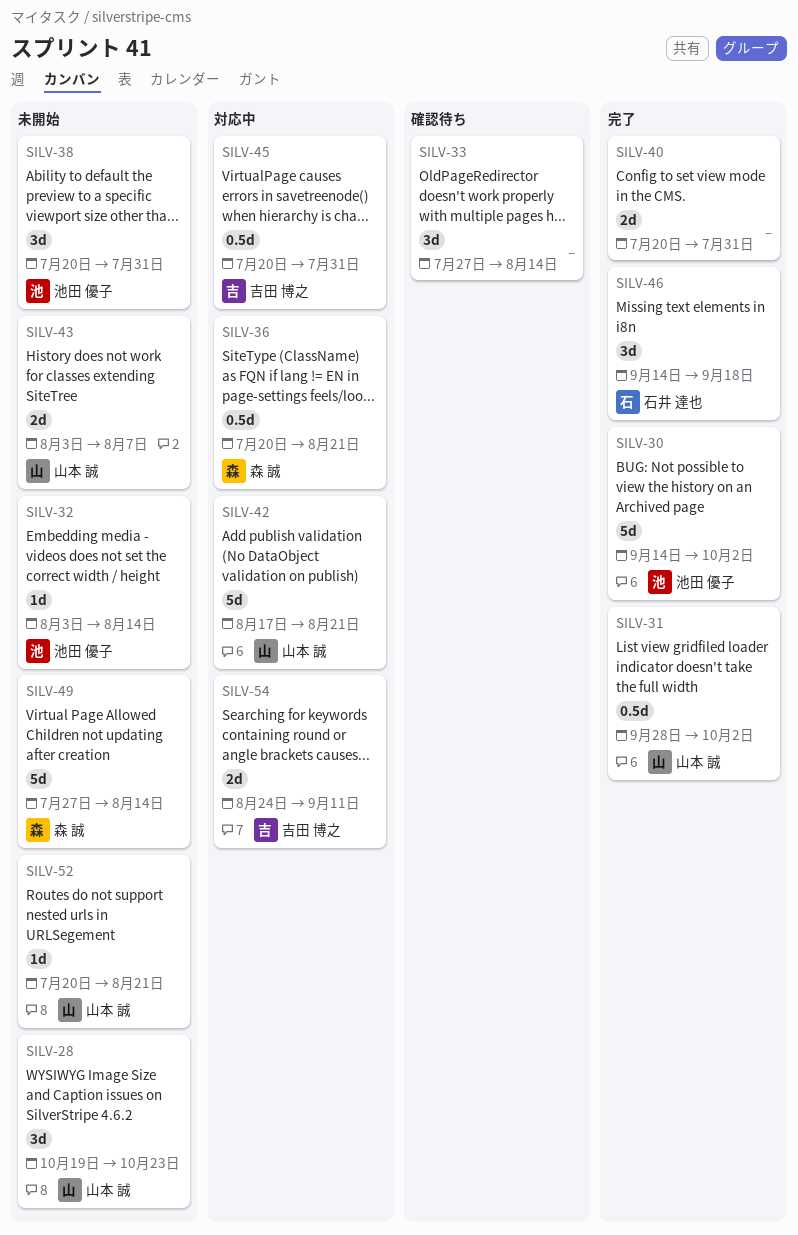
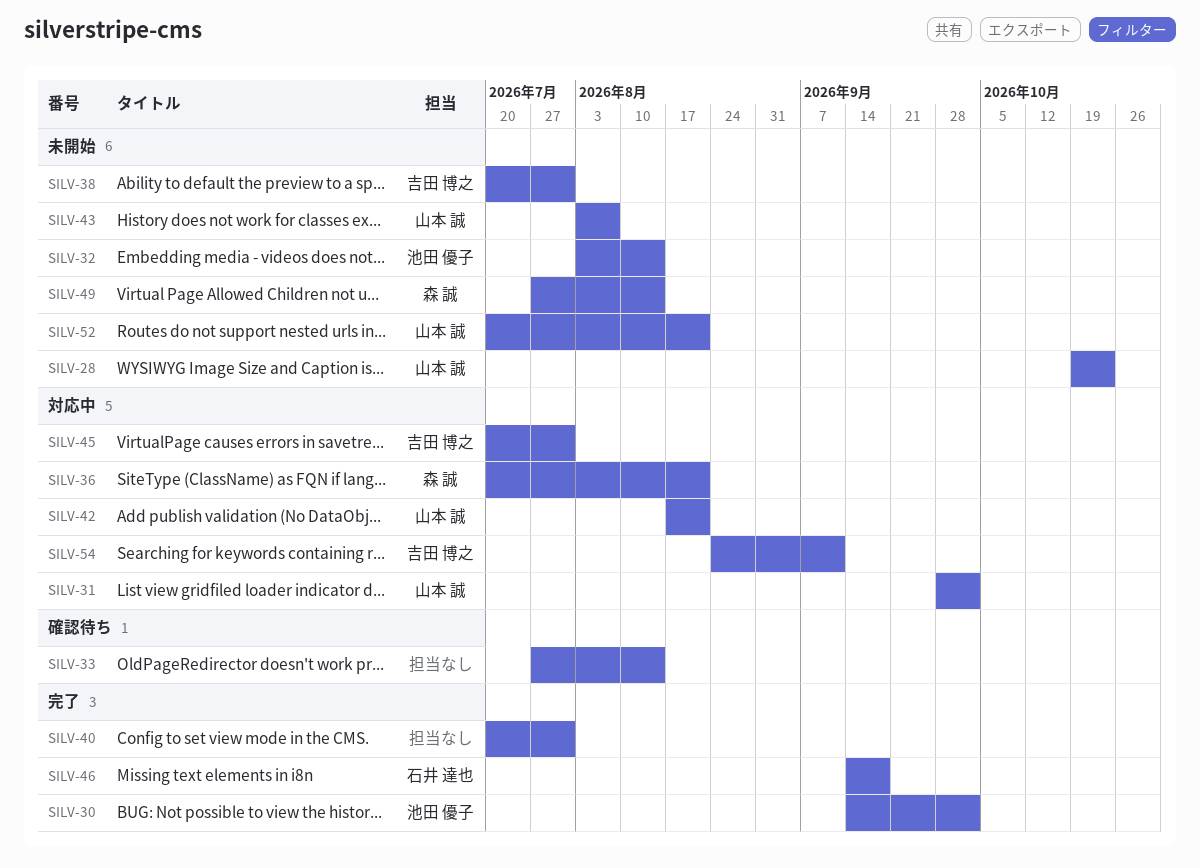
SILV-31, status: 完了 -> 対応中
SILV-38, owner: 池田 優子 -> 吉田 博之

